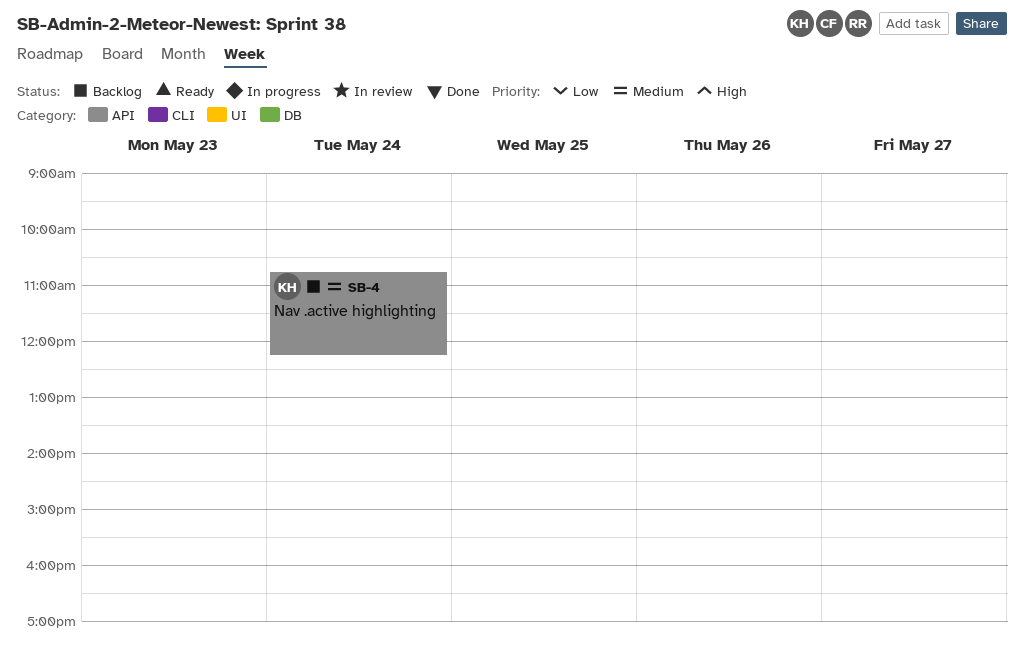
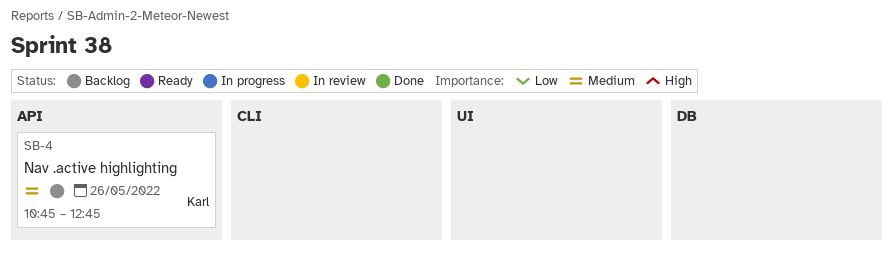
SB-4, day: May 24 -> May 26
SB-4, ends: 12:15 -> 12:45

